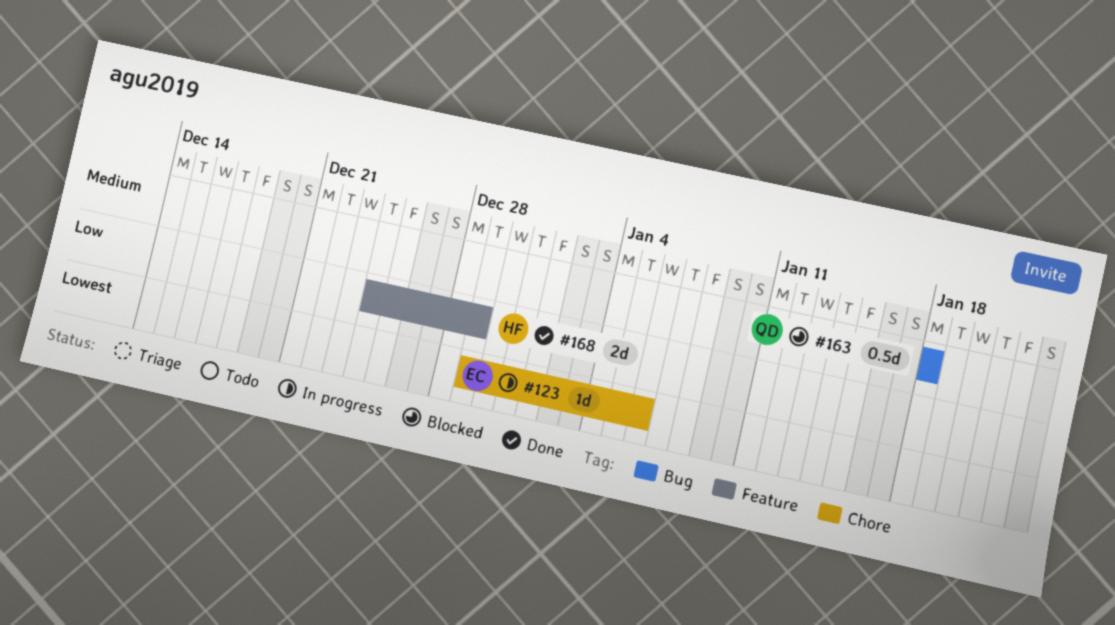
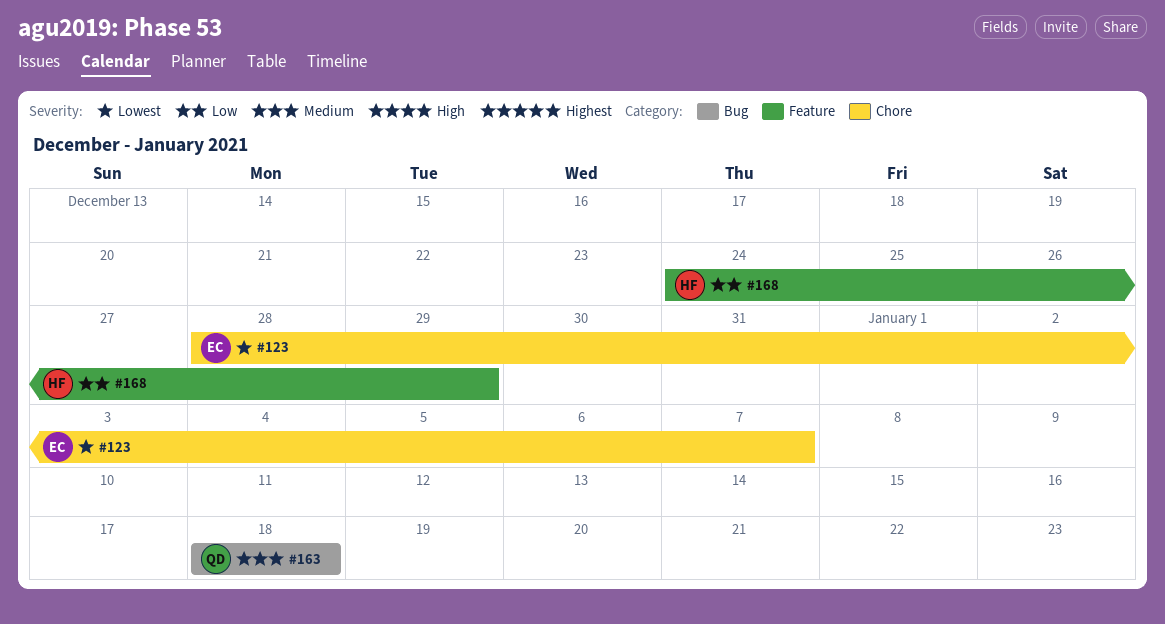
#123, start: Dec 29 -> Dec 28
#123, due: Jan 6 -> Jan 7

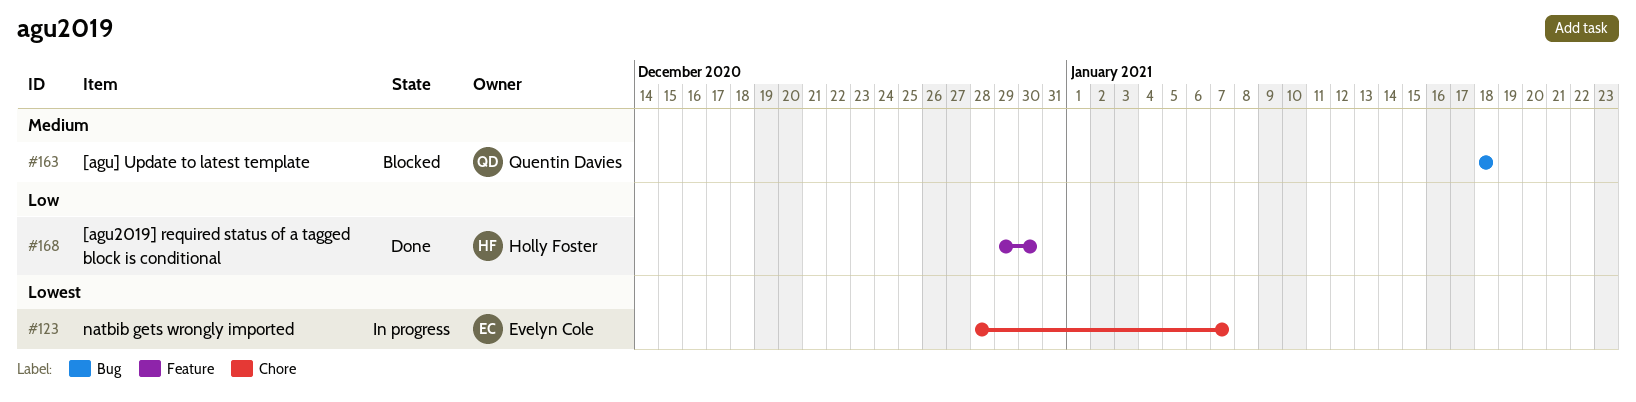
#168, start: Dec 24 -> Dec 29
#168, due: Dec 29 -> Dec 30

